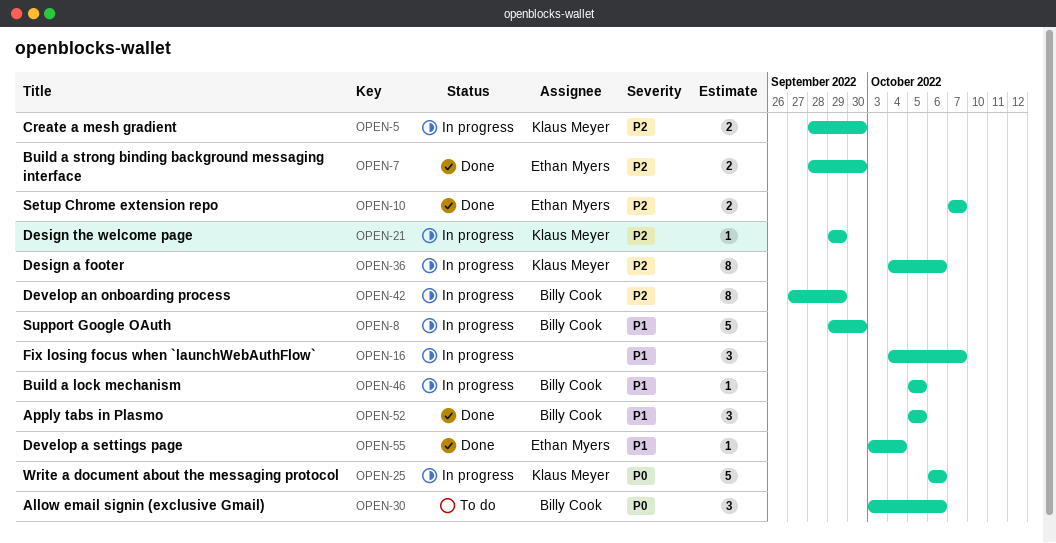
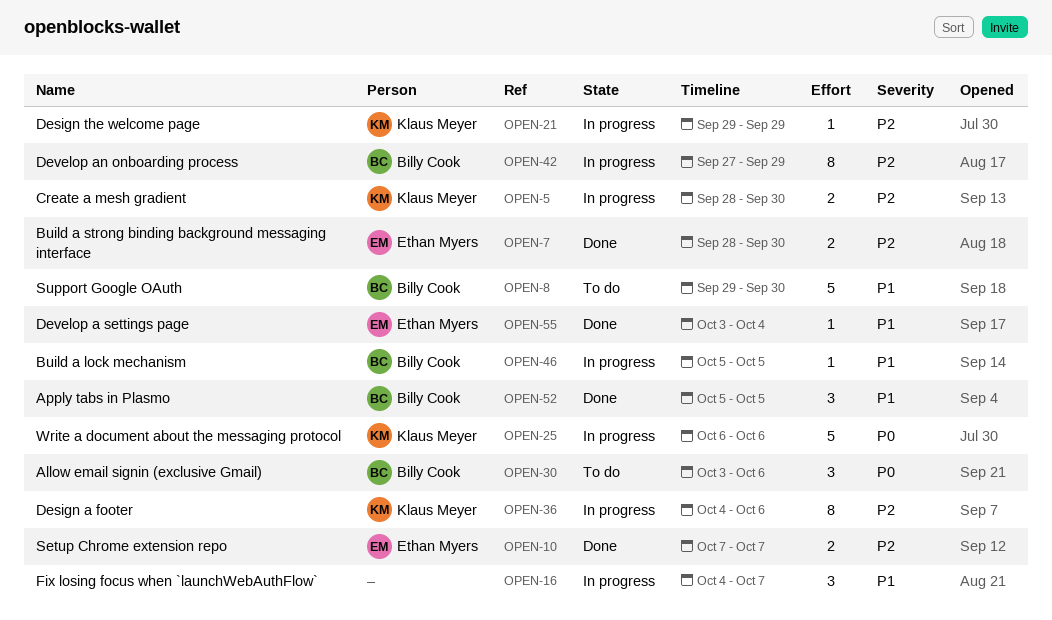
OPEN-8, status: In progress -> To do

